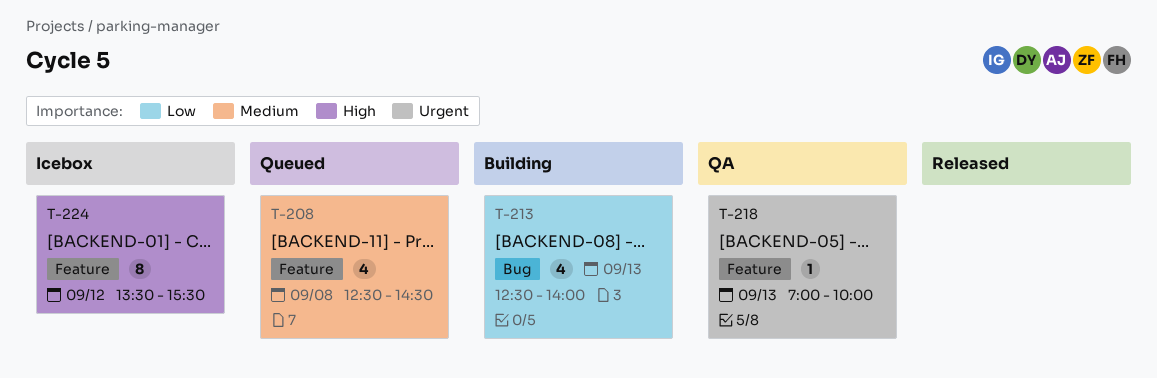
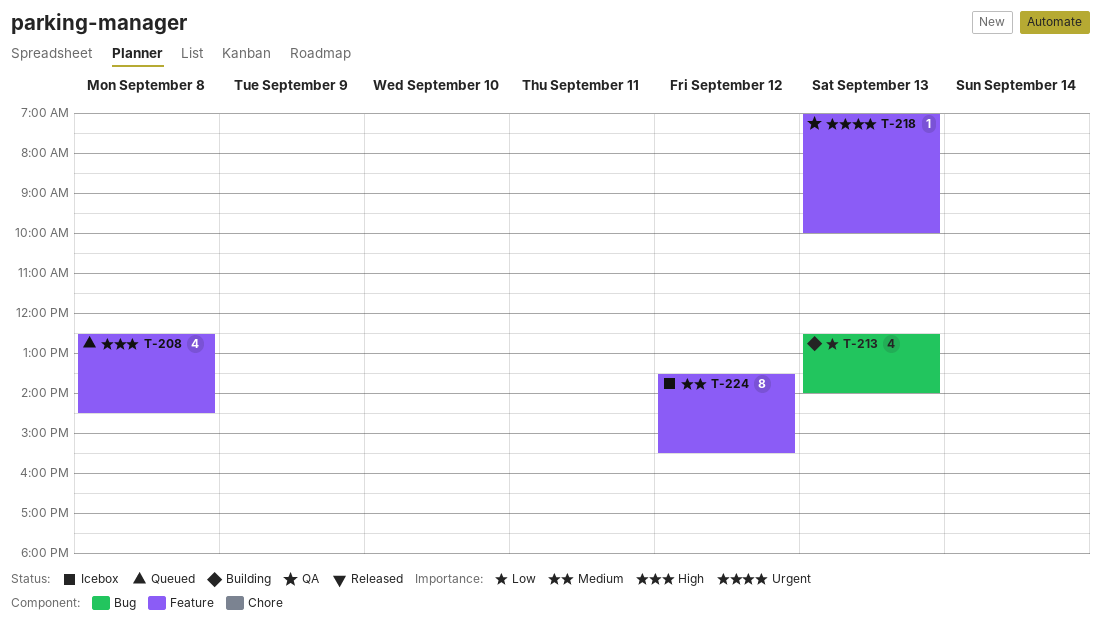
T-208, priority: Medium -> High
T-224, priority: High -> Medium

